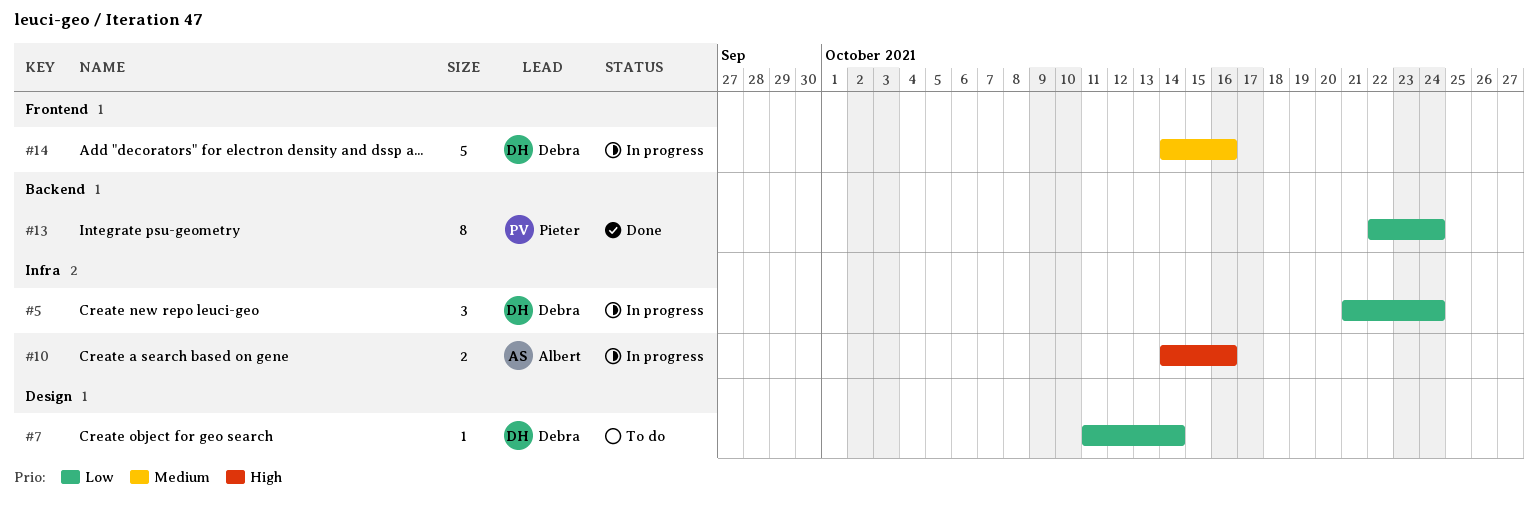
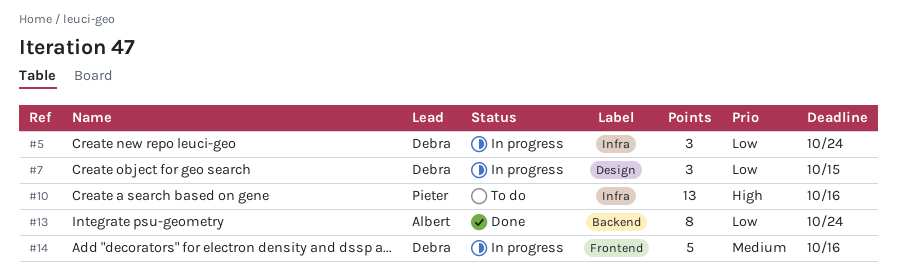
#7, status: To do -> In progress
#7, estimate: 1 -> 3
#7, due: Oct 14 -> Oct 15
#10, status: In progress -> To do
#10, owner: Albert -> Pieter
#10, estimate: 2 -> 13
#13, owner: Pieter -> Albert

